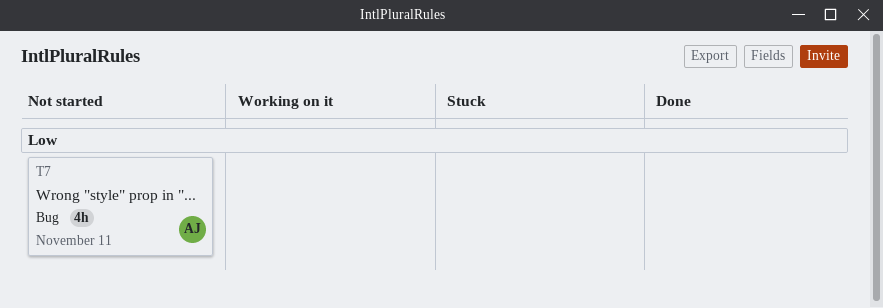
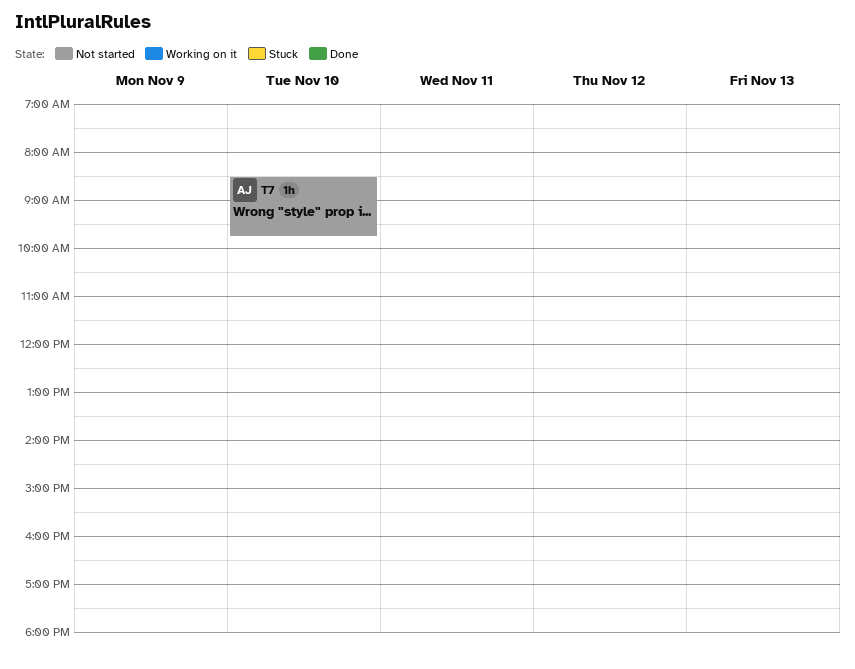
T7, estimate: 4h -> 1h
T7, day: Nov 11 -> Nov 10

